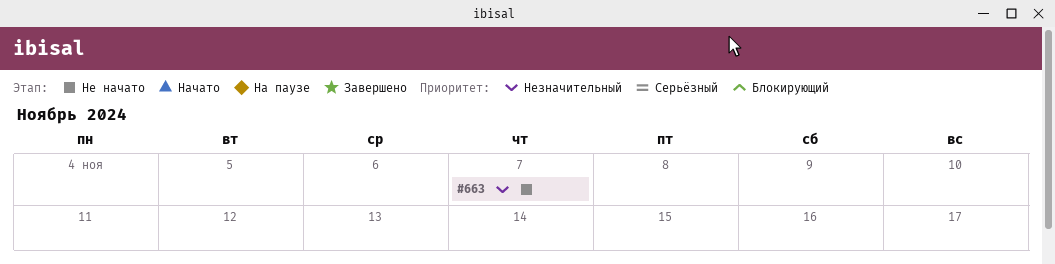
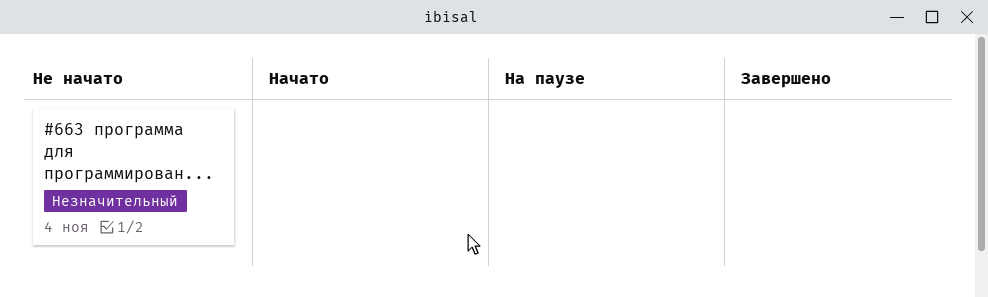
#663, due: Nov 7 -> Nov 4

